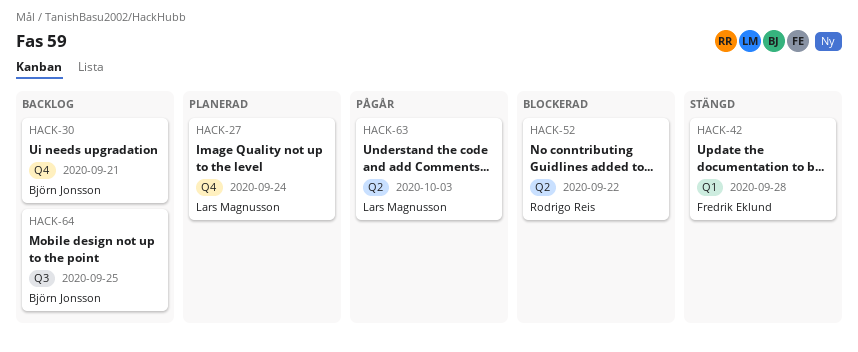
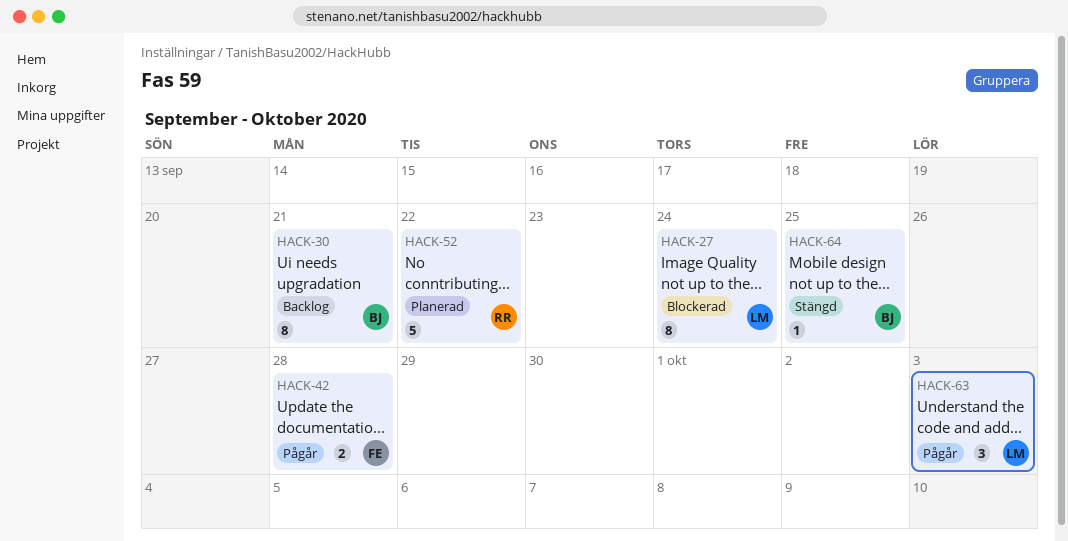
HACK-27, status: Planerad -> Blockerad
HACK-42, status: Stängd -> Pågår
HACK-52, status: Blockerad -> Planerad
HACK-64, status: Backlog -> Stängd

